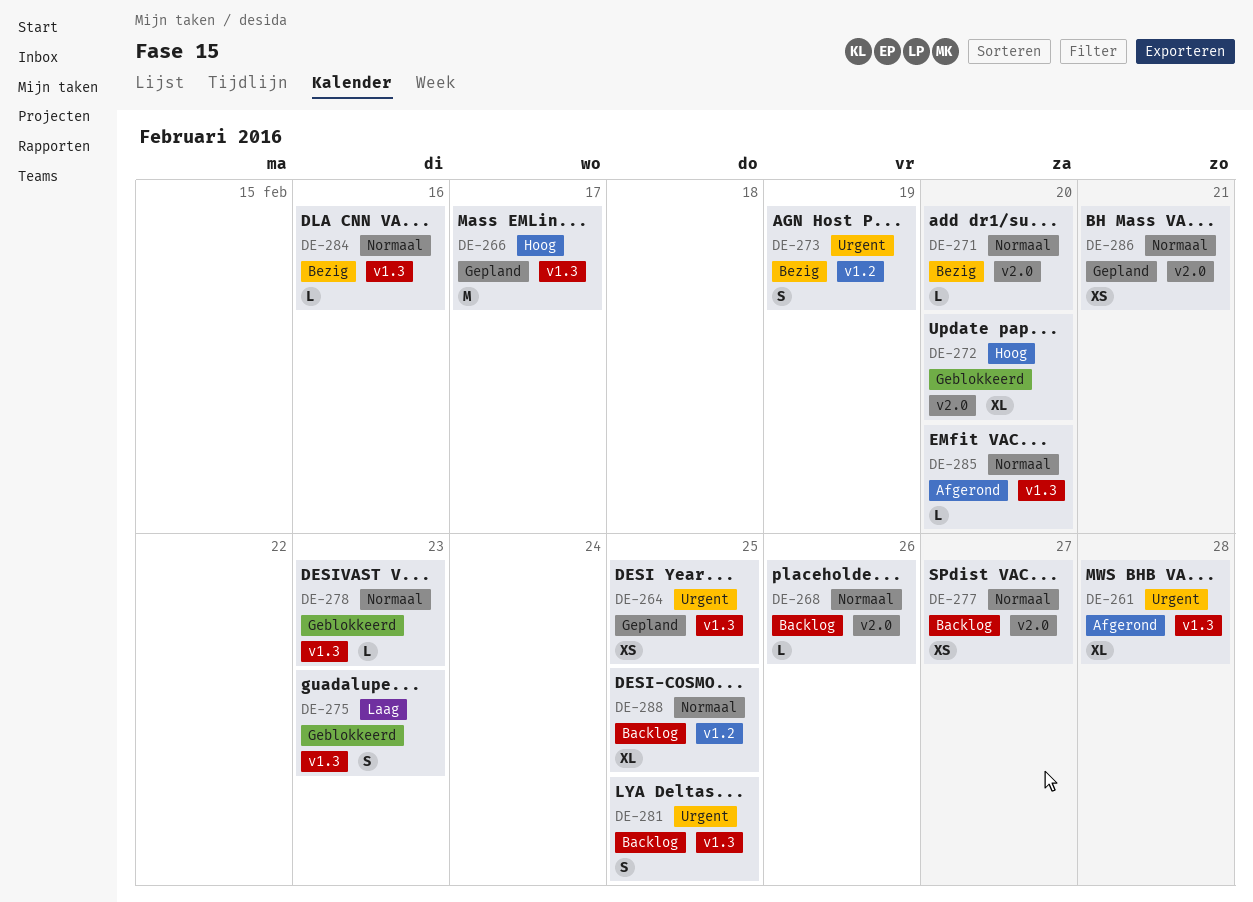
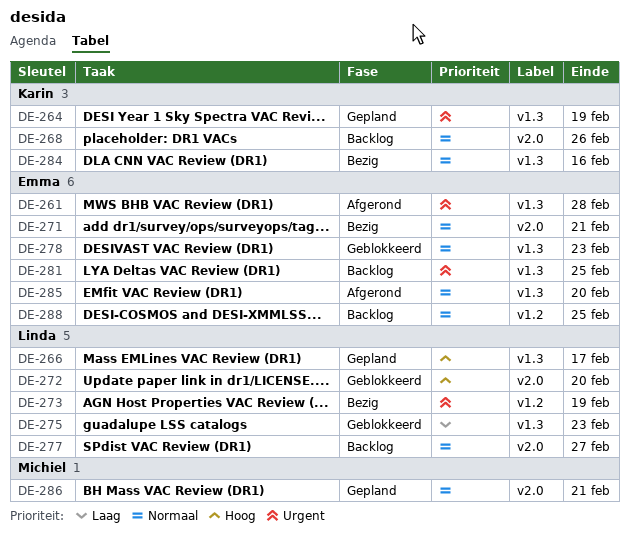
DE-264, due: Feb 25 -> Feb 19
DE-271, due: Feb 20 -> Feb 21

